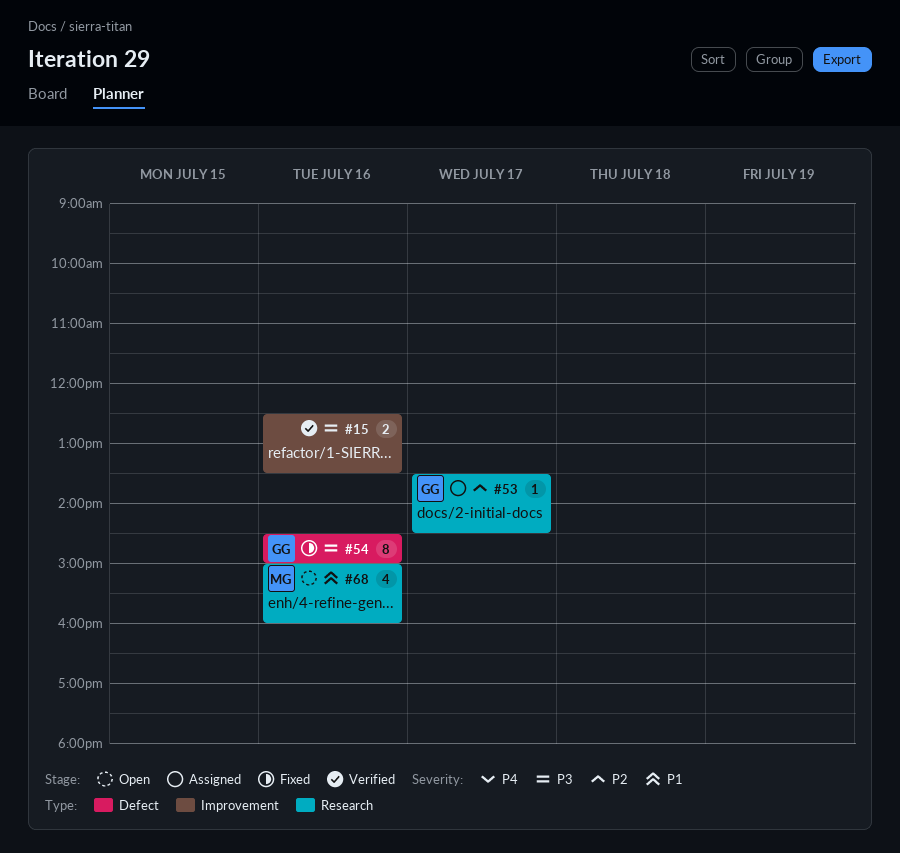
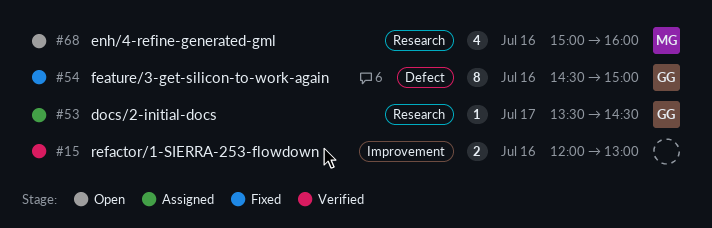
#15, begins: 12:30 -> 12:00
#15, ends: 13:30 -> 13:00

